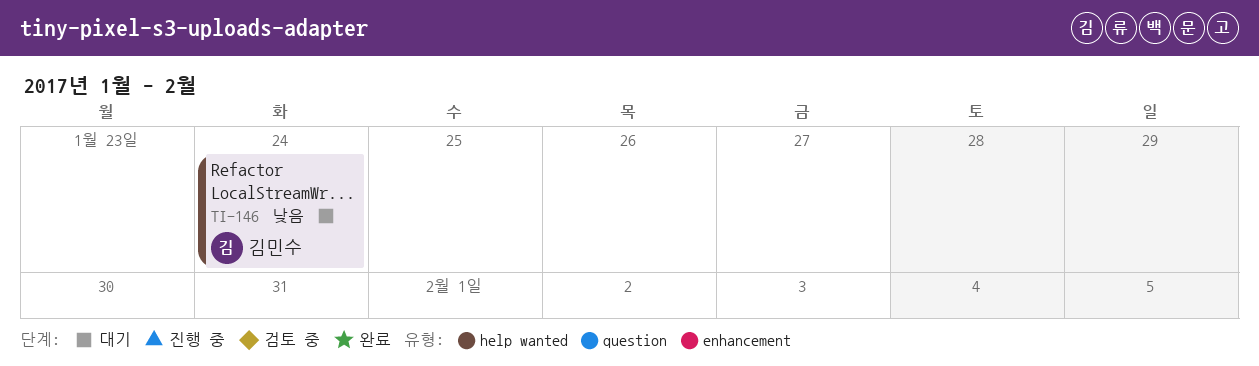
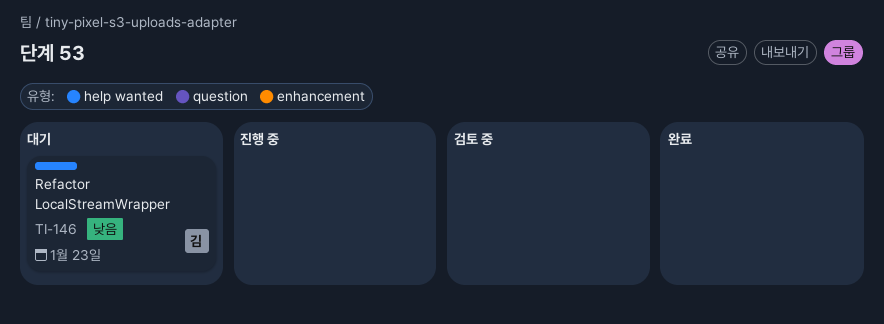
TI-146, due: Jan 24 -> Jan 23

